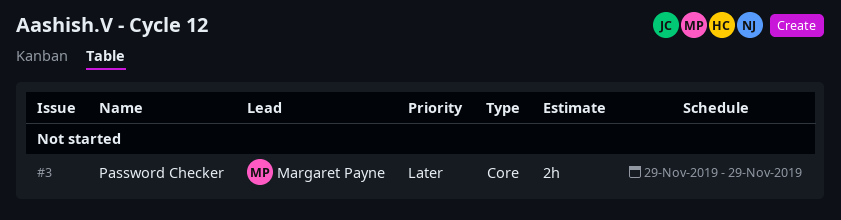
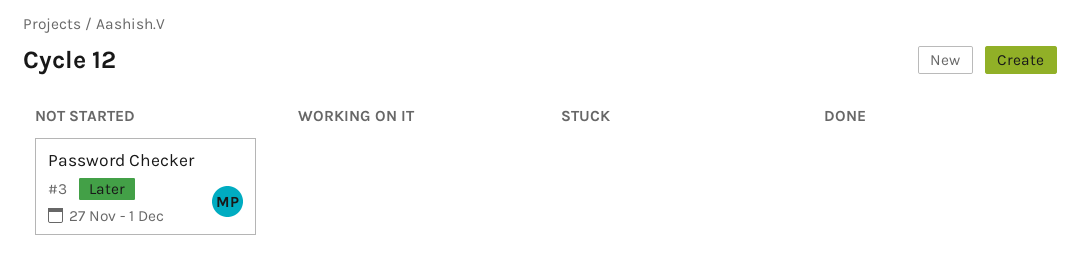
#3, start: Nov 29 -> Nov 27
#3, due: Nov 29 -> Dec 1

